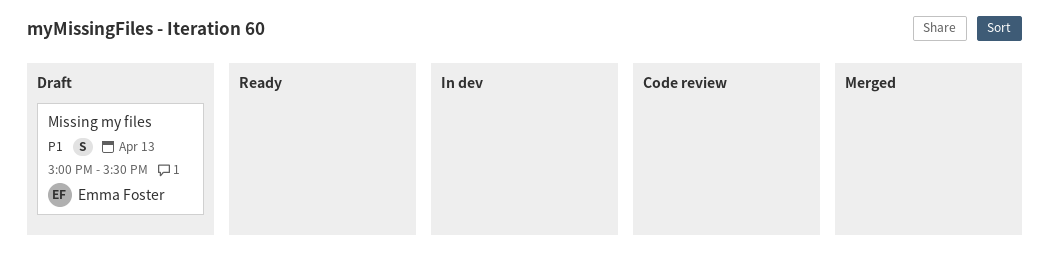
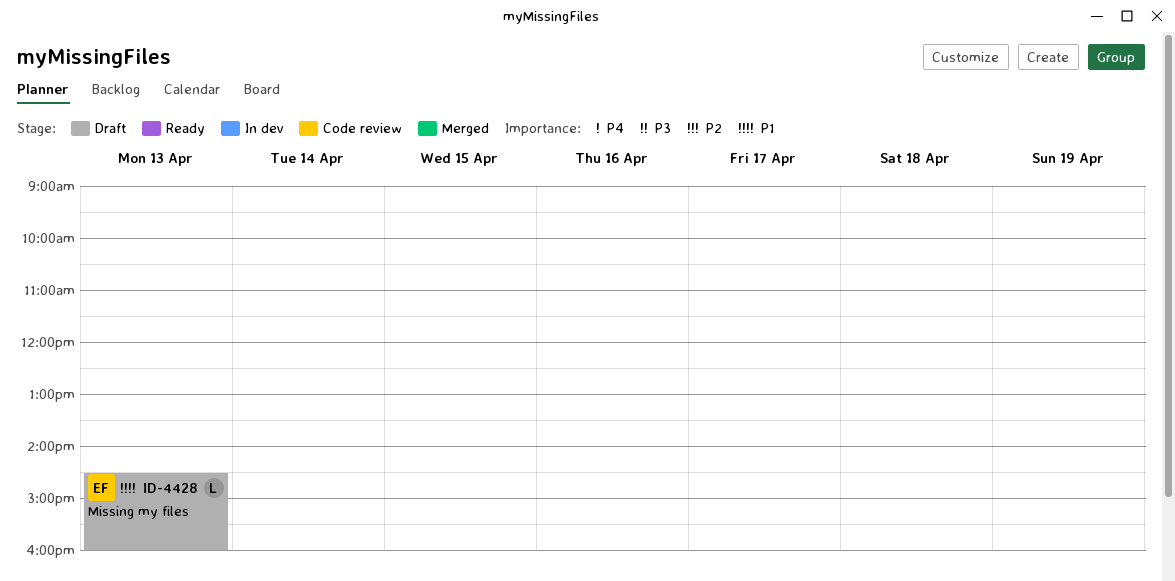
Missing my files, estimate: S -> L
Missing my files, begins: 15:00 -> 14:30
Missing my files, ends: 15:30 -> 16:00

